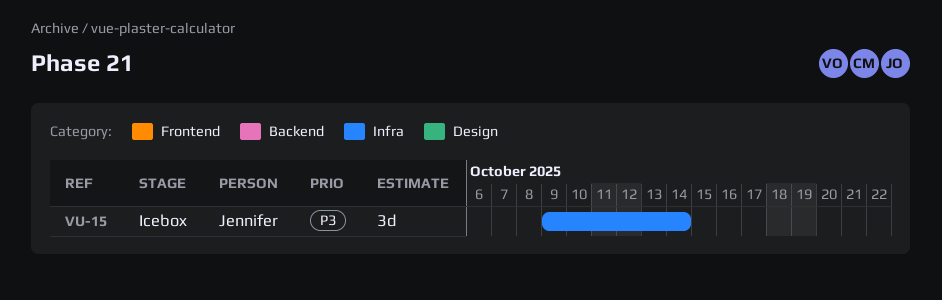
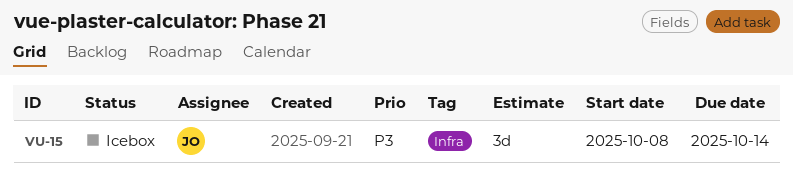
VU-15, start: Oct 9 -> Oct 8

